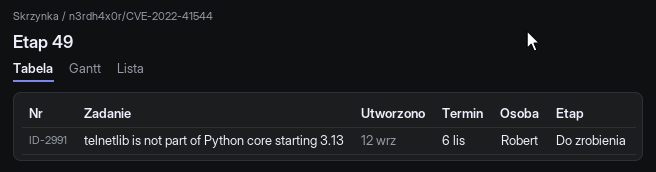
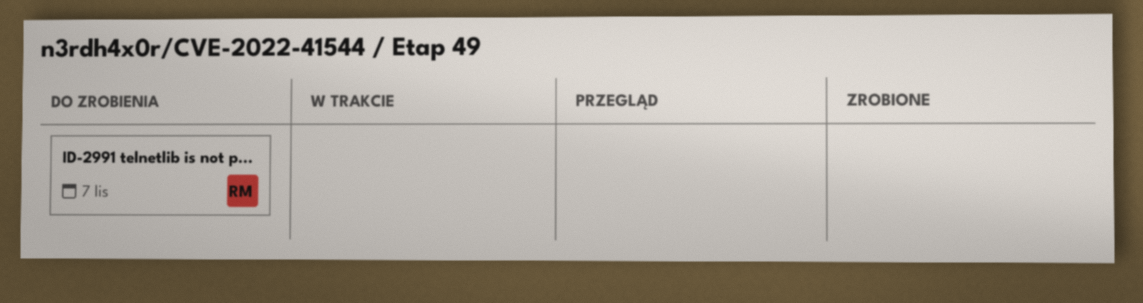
ID-2991, due: Nov 6 -> Nov 7

